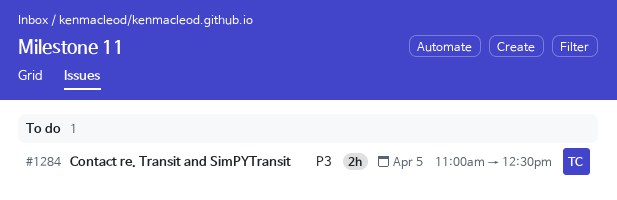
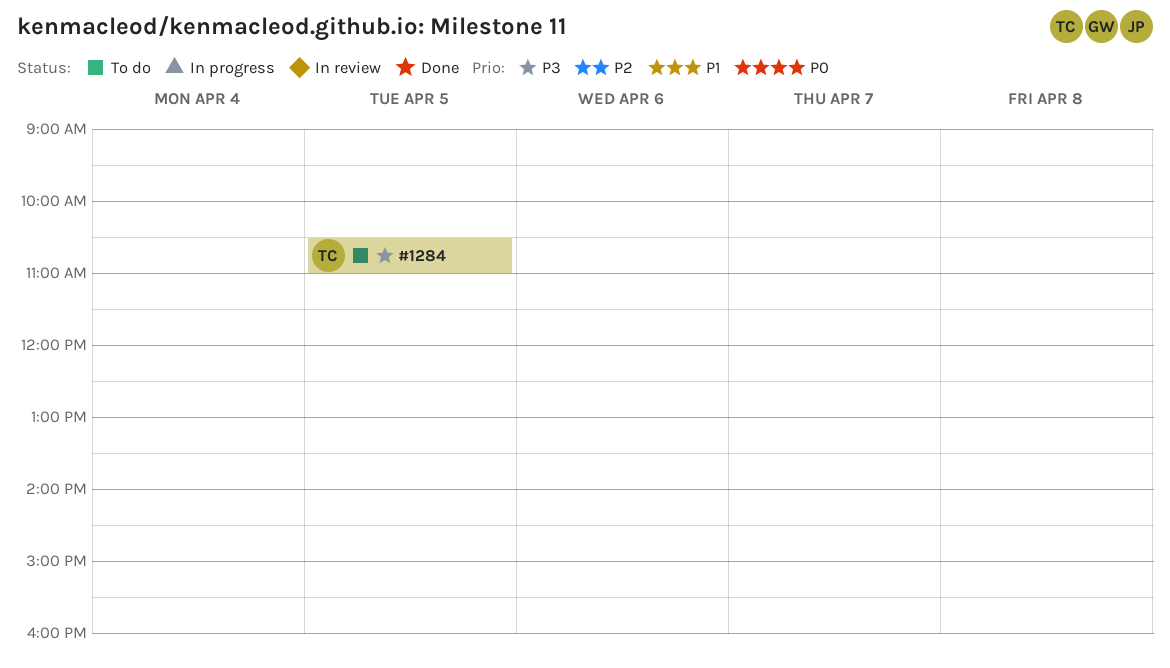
#1284, begins: 11:00 -> 10:30
#1284, ends: 12:30 -> 11:00

